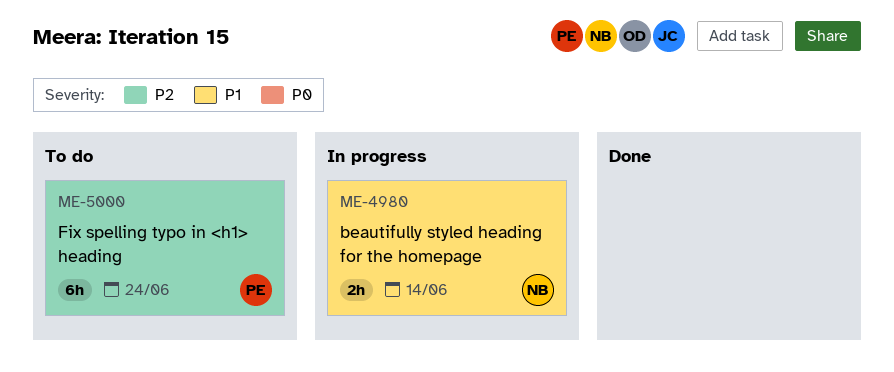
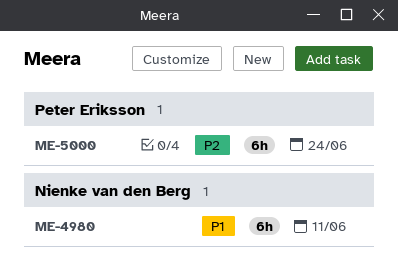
ME-4980, estimate: 2h -> 6h
ME-4980, due: Jun 14 -> Jun 11

